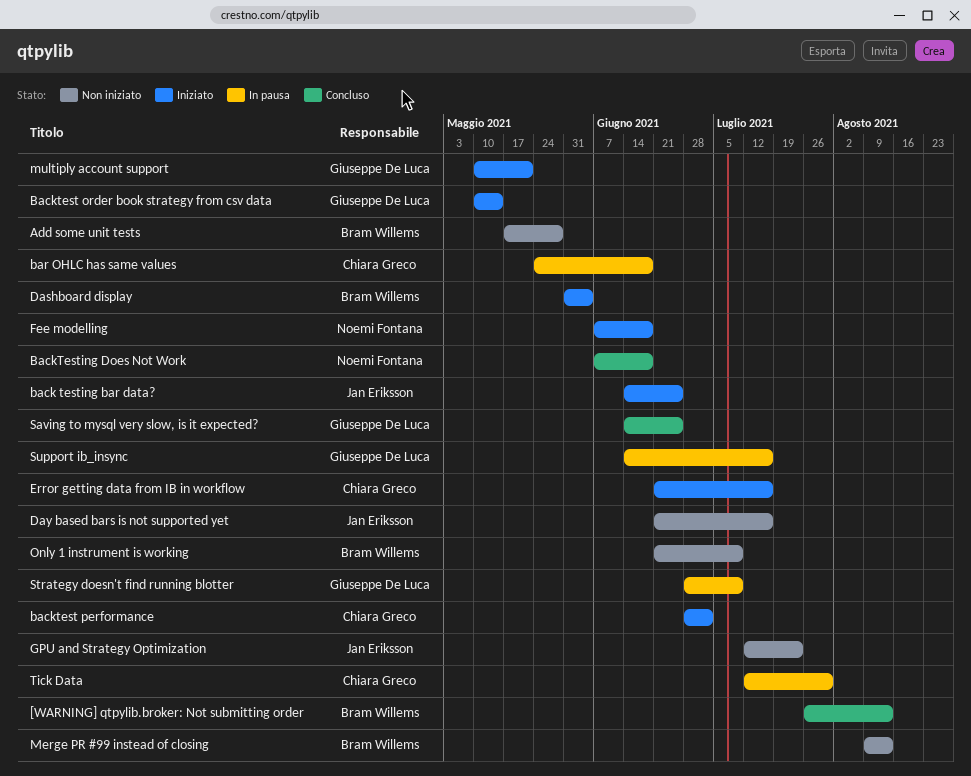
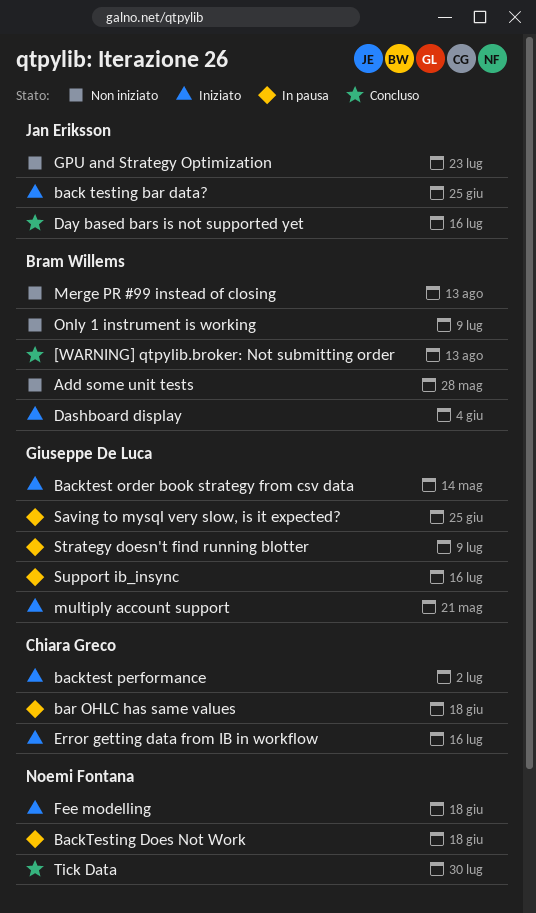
BackTesting Does Not Work, status: Concluso -> In pausa
Day based bars is not supported yet, status: Non iniziato -> Concluso
Saving to mysql very slow, is it expected?, status: Concluso -> In pausa
Tick Data, status: In pausa -> Concluso
Tick Data, owner: Chiara Greco -> Noemi Fontana

